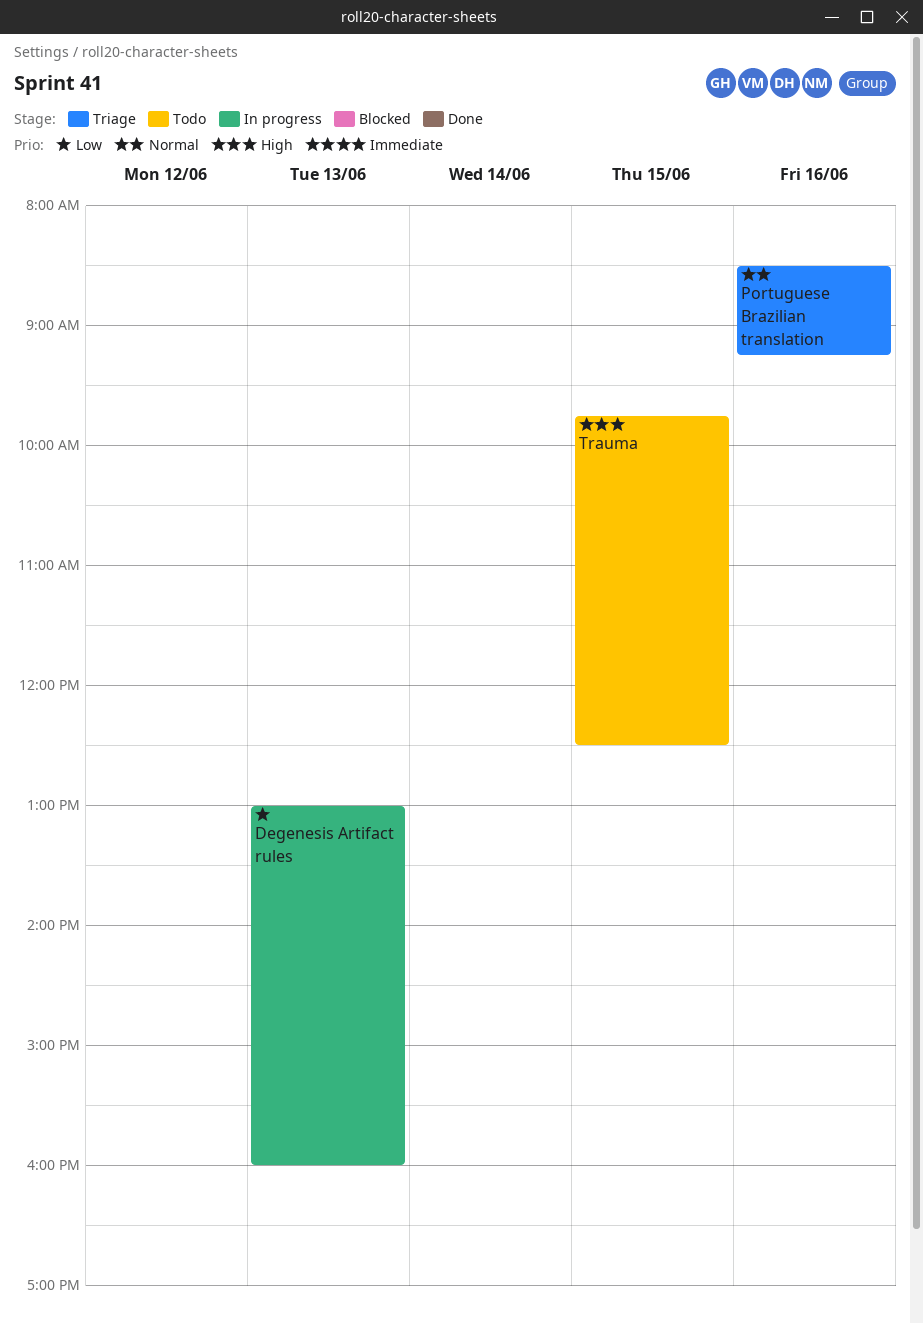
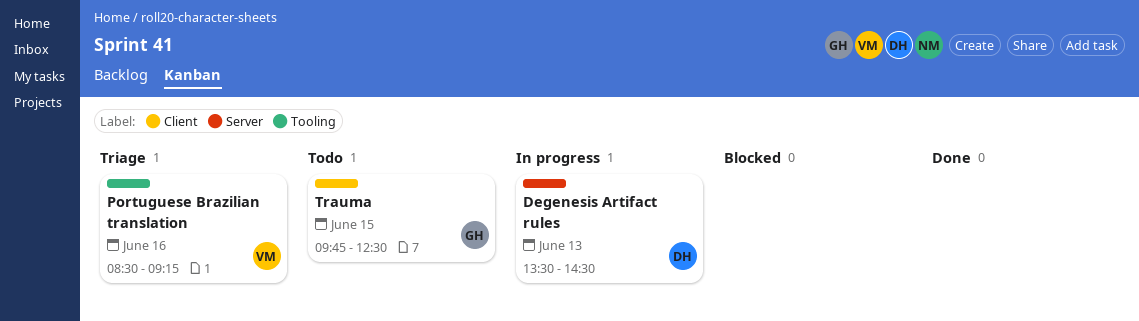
Degenesis Artifact rules, begins: 13:00 -> 13:30
Degenesis Artifact rules, ends: 16:00 -> 14:30

